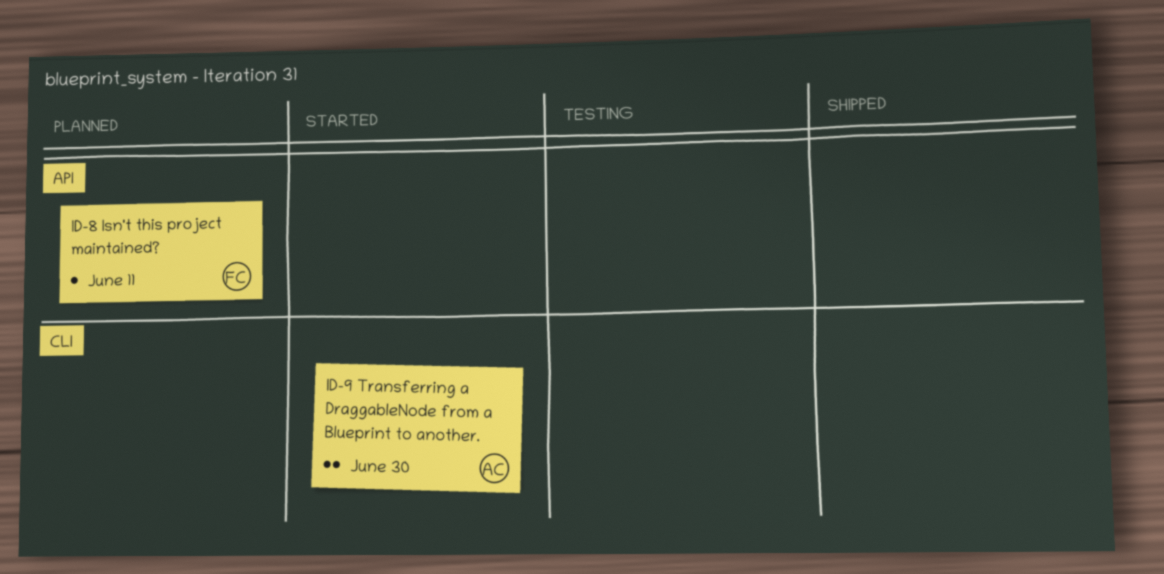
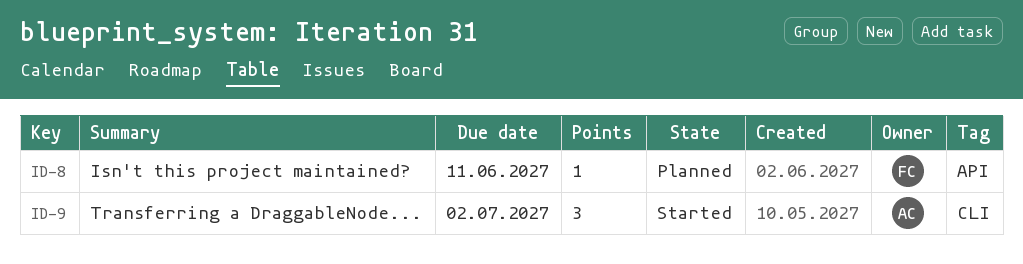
ID-9, estimate: 2 -> 3
ID-9, due: Jun 30 -> Jul 2

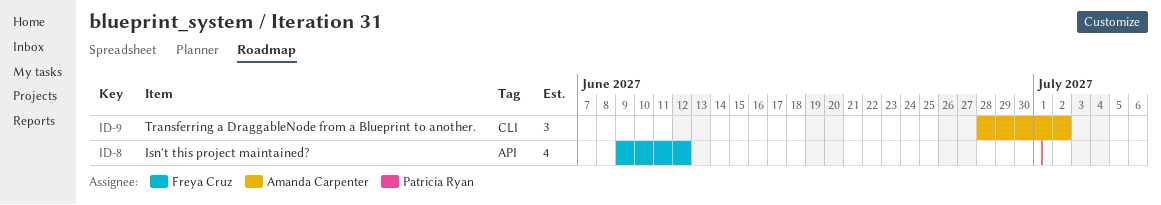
ID-8, estimate: 1 -> 4
ID-8, due: Jun 11 -> Jun 12

